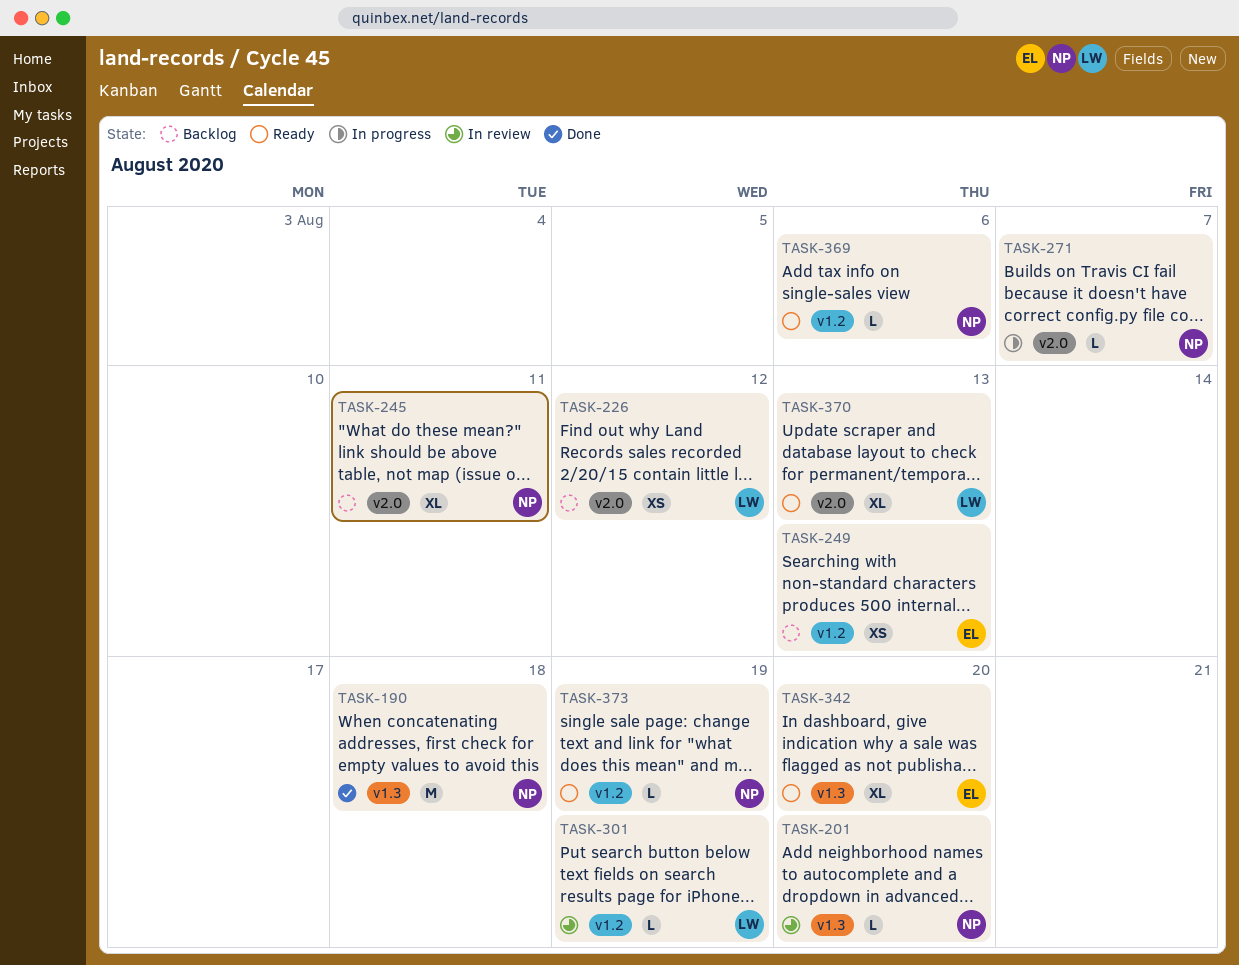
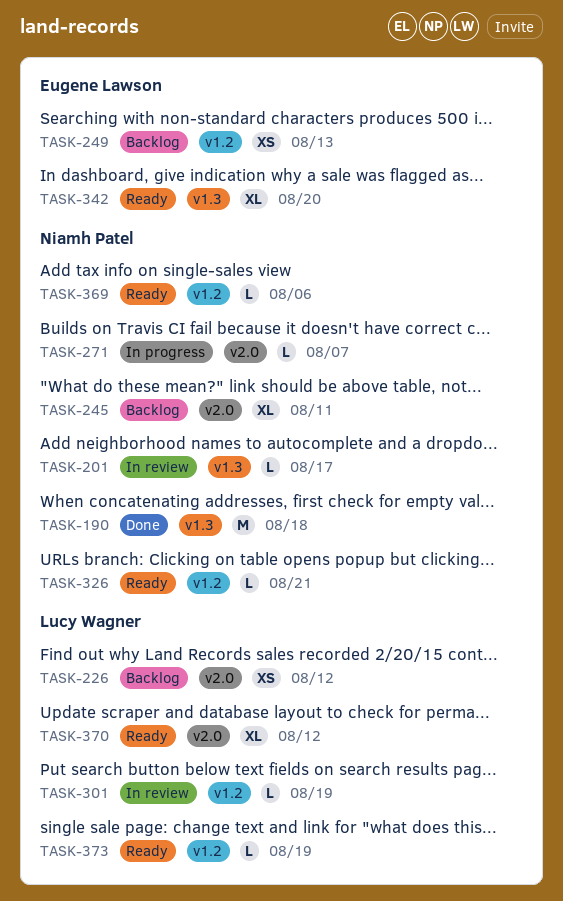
TASK-201, due: Aug 20 -> Aug 17
TASK-326: none -> present
TASK-370, due: Aug 13 -> Aug 12
TASK-373, owner: Niamh Patel -> Lucy Wagner

